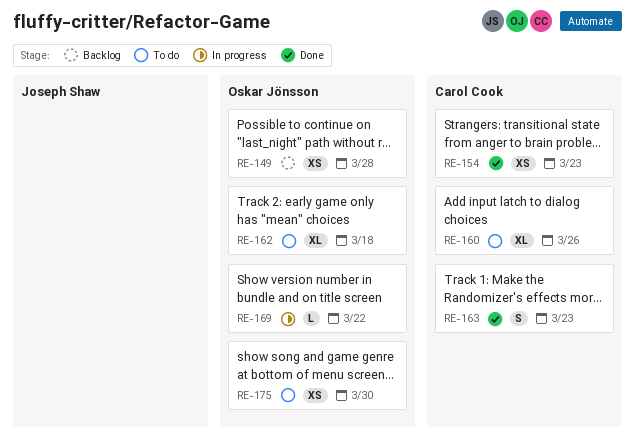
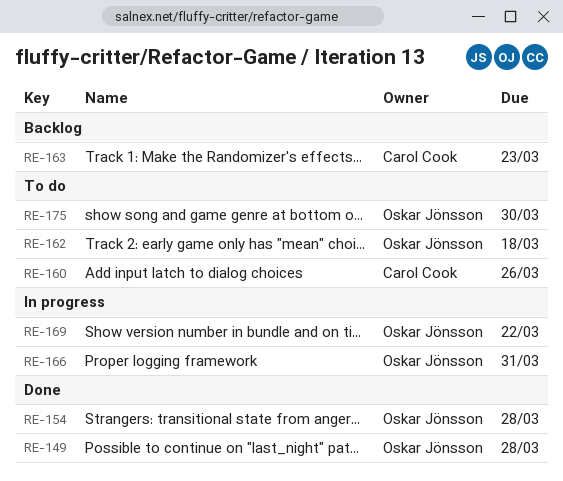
RE-149, status: Backlog -> Done
RE-154, owner: Carol Cook -> Oskar Jönsson
RE-154, due: Mar 23 -> Mar 28
RE-163, status: Done -> Backlog
RE-166: none -> present

